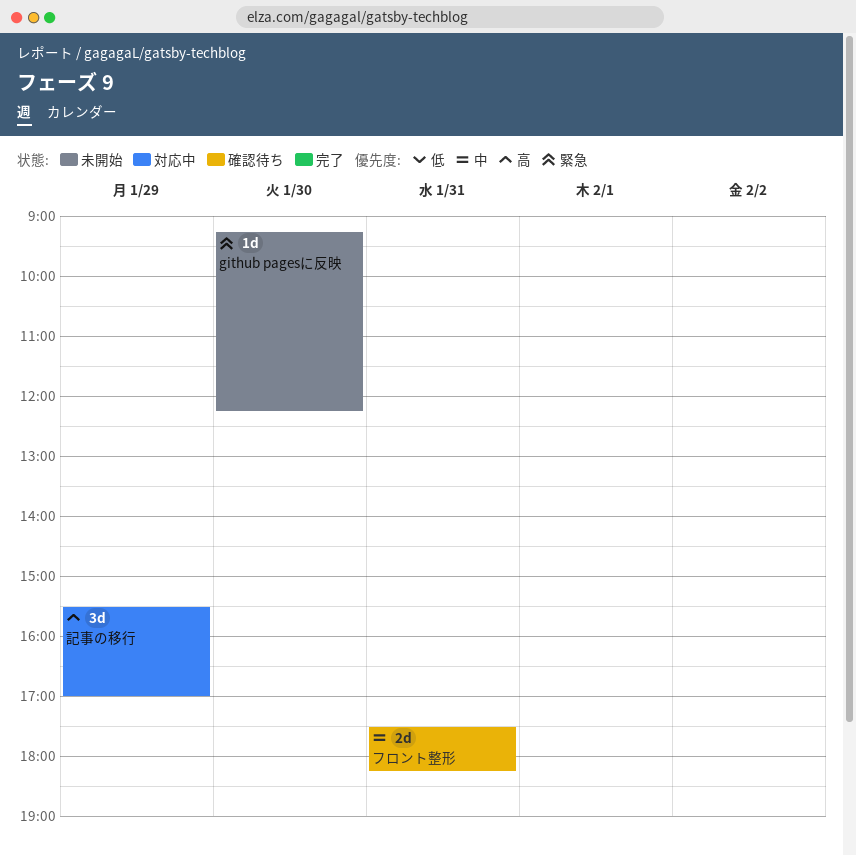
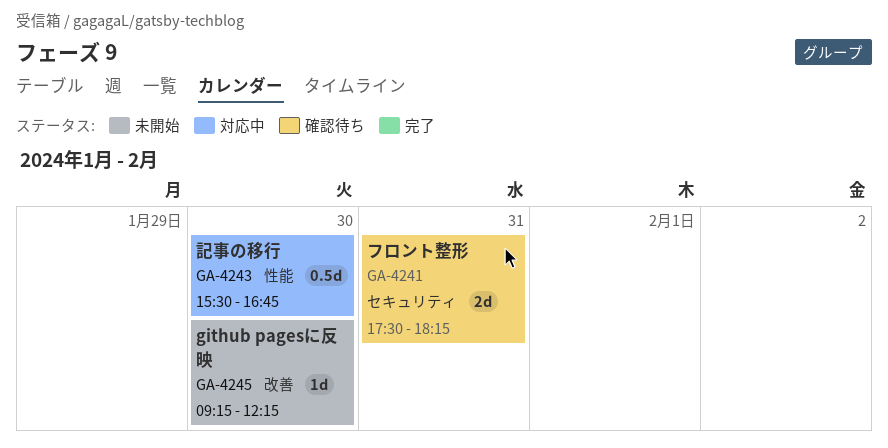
記事の移行, estimate: 3d -> 0.5d
記事の移行, day: Jan 29 -> Jan 30
記事の移行, ends: 17:00 -> 16:45

